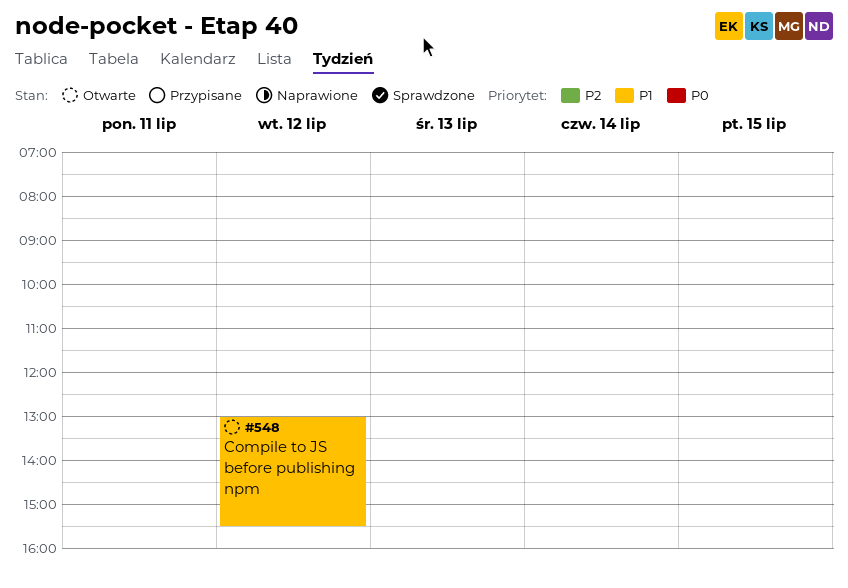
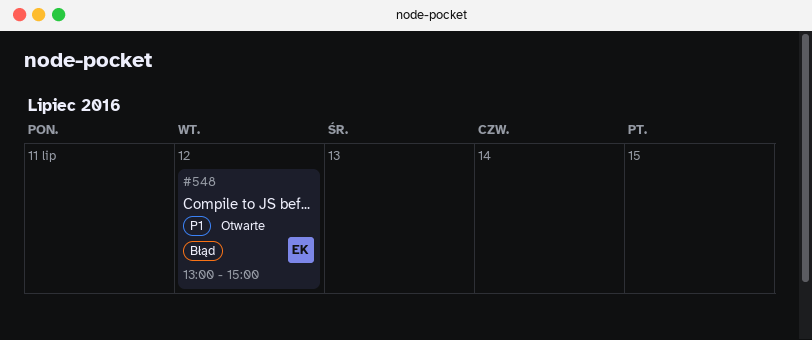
#548, ends: 15:30 -> 15:00

